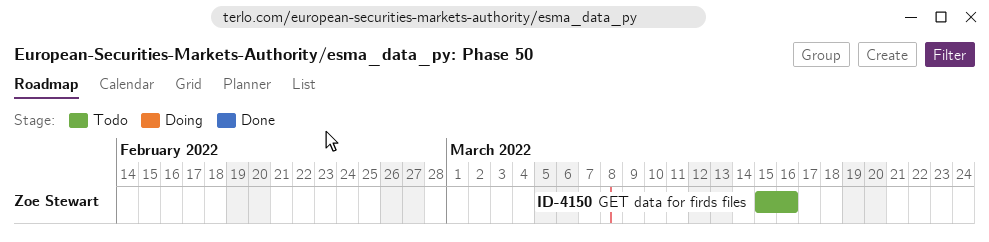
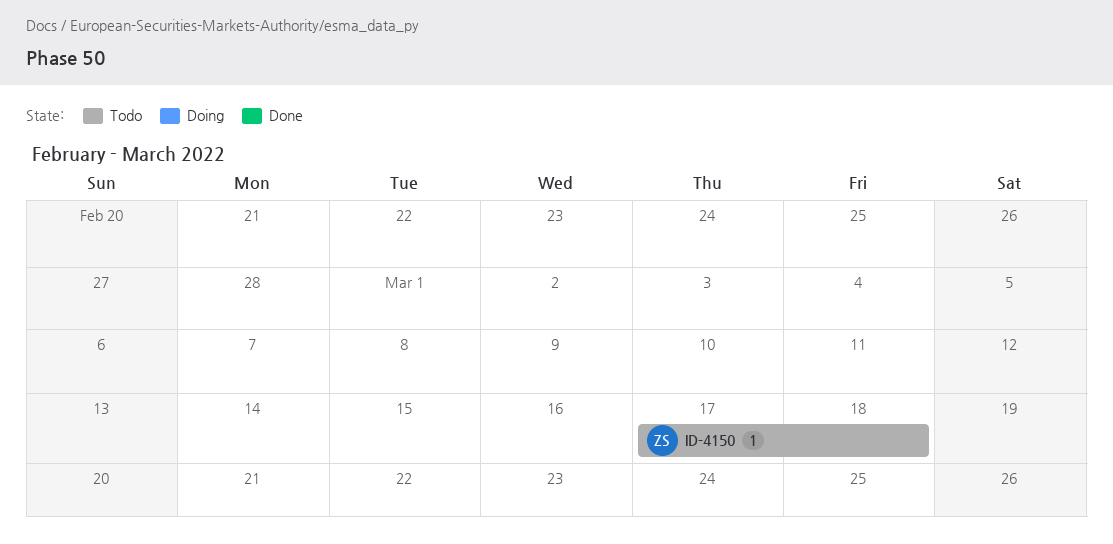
ID-4150, start: Mar 15 -> Mar 17
ID-4150, due: Mar 16 -> Mar 18

